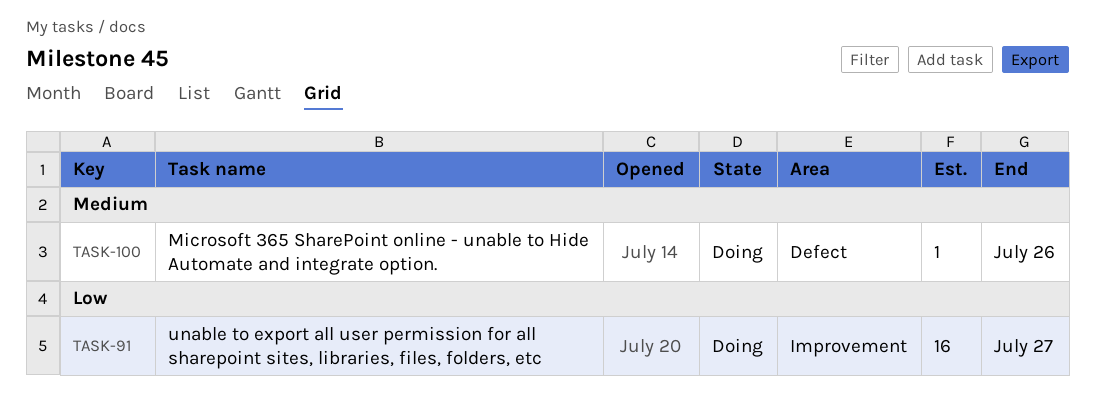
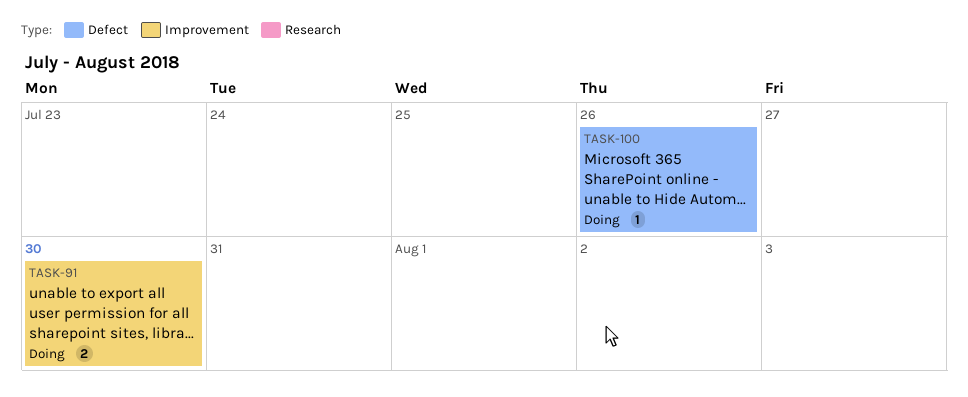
TASK-91, estimate: 16 -> 2
TASK-91, due: Jul 27 -> Jul 30

